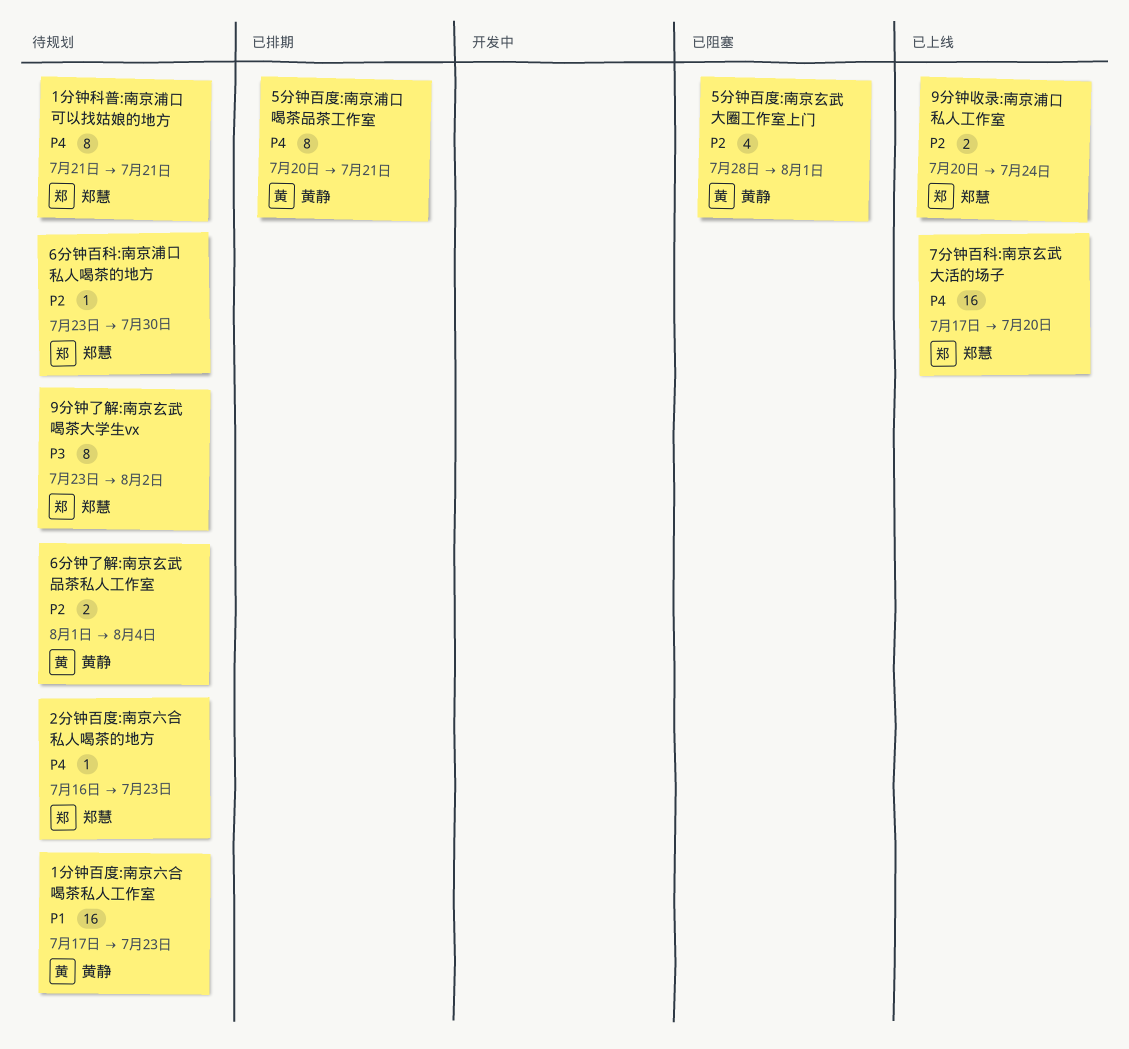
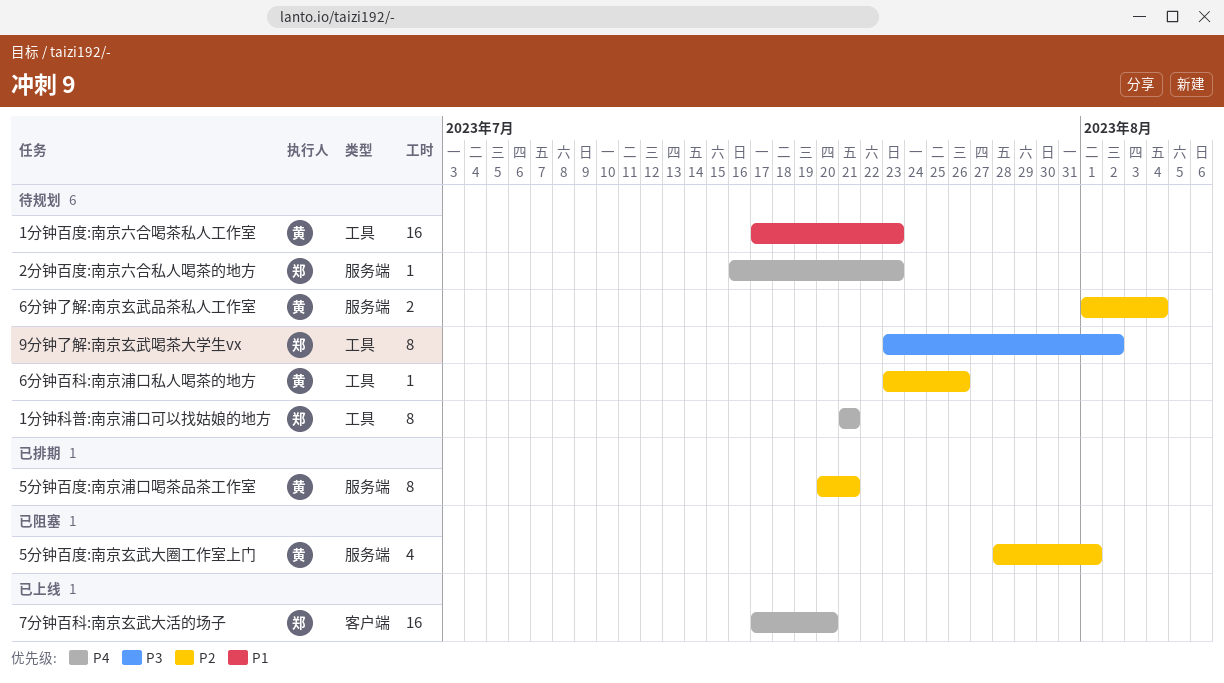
5分钟百度:南京浦口喝茶品茶工作室, priority: P4 -> P2
6分钟百科:南京浦口私人喝茶的地方, owner: 郑慧 -> 黄静
6分钟百科:南京浦口私人喝茶的地方, due: Jul 30 -> Jul 26
9分钟收录:南京浦口私人工作室: present -> none

